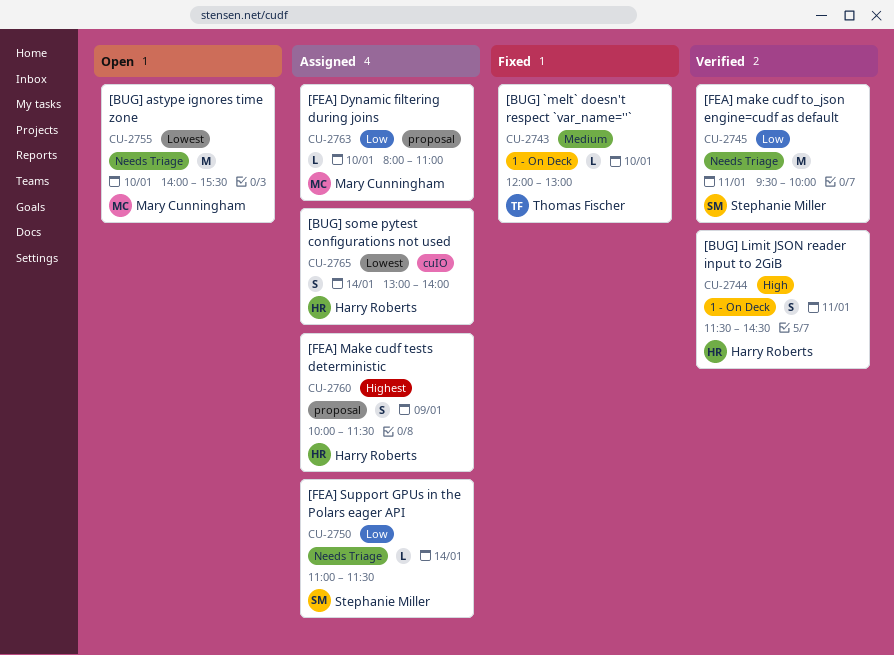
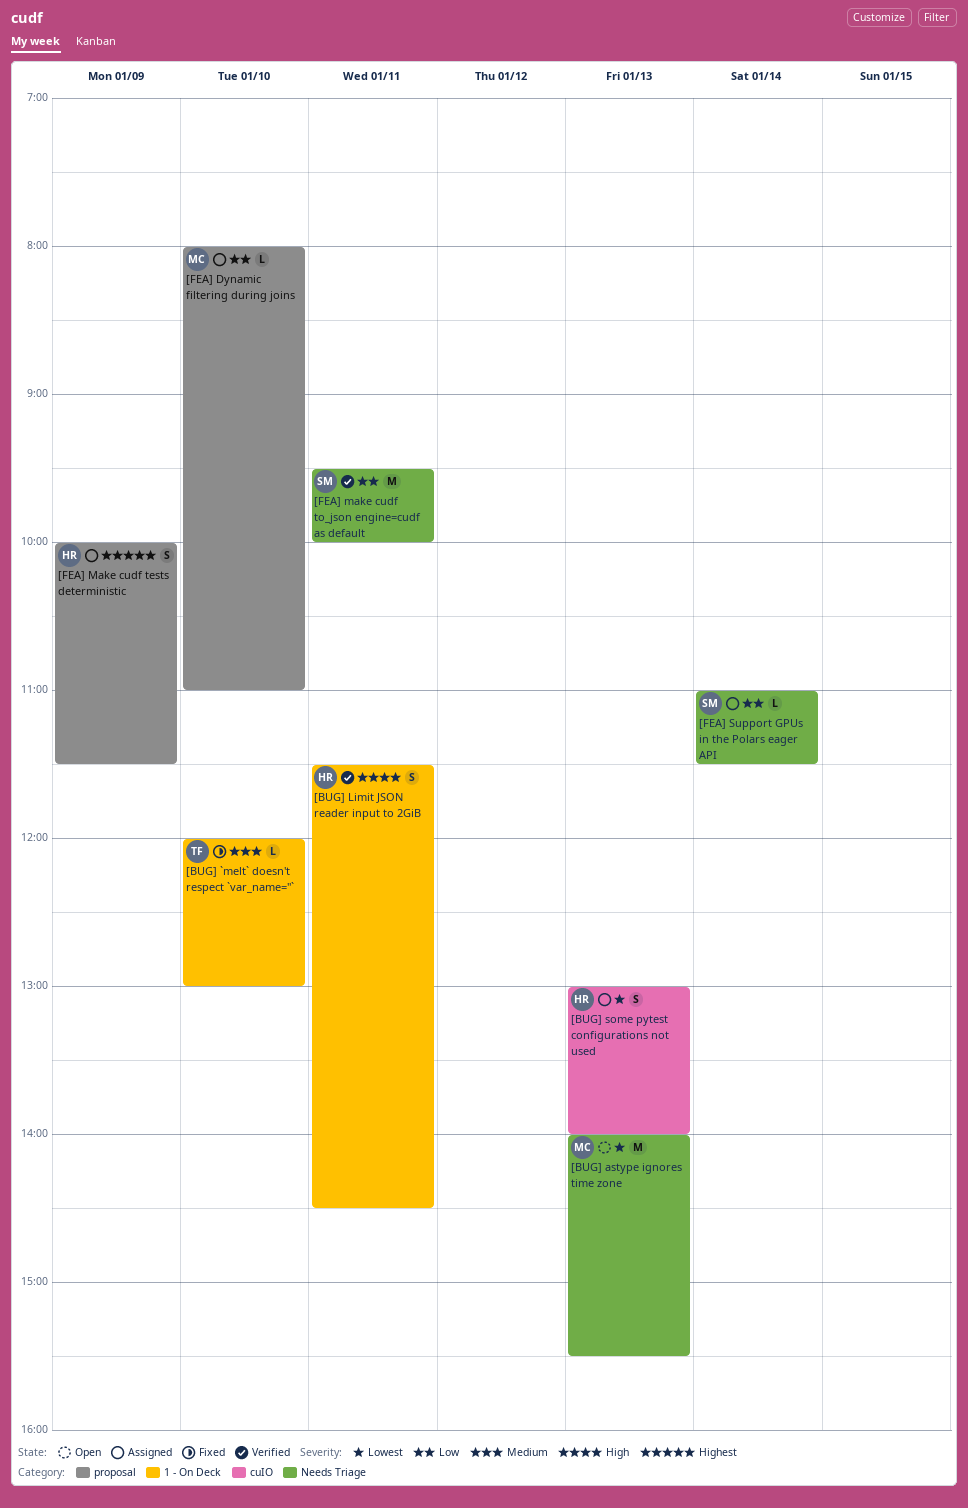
[BUG] astype ignores time zone, day: Jan 10 -> Jan 13
[BUG] some pytest configurations not used, day: Jan 14 -> Jan 13

